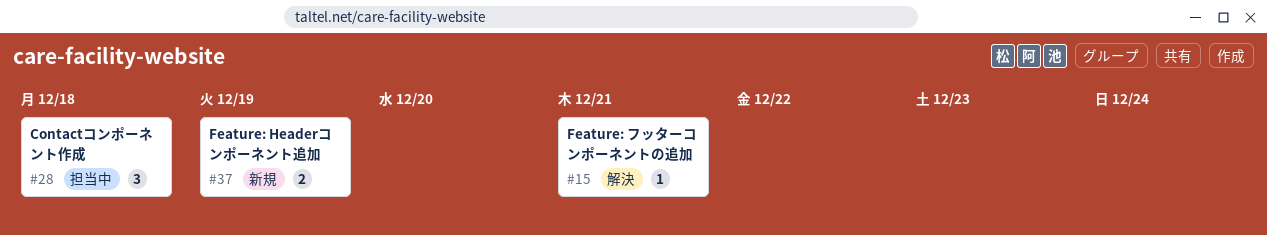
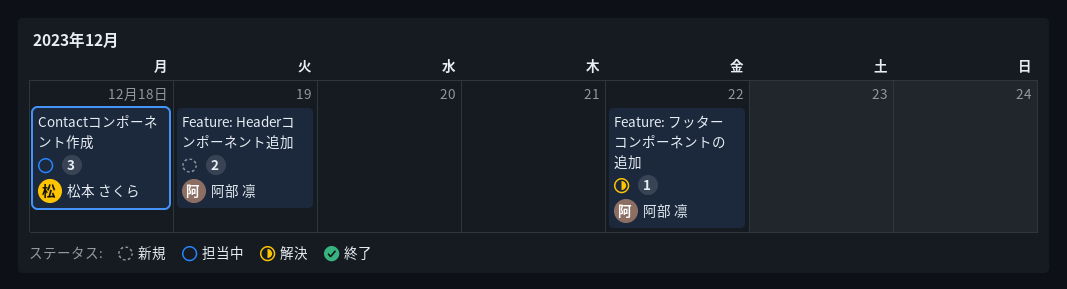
Feature: フッターコンポーネントの追加, due: Dec 21 -> Dec 22

